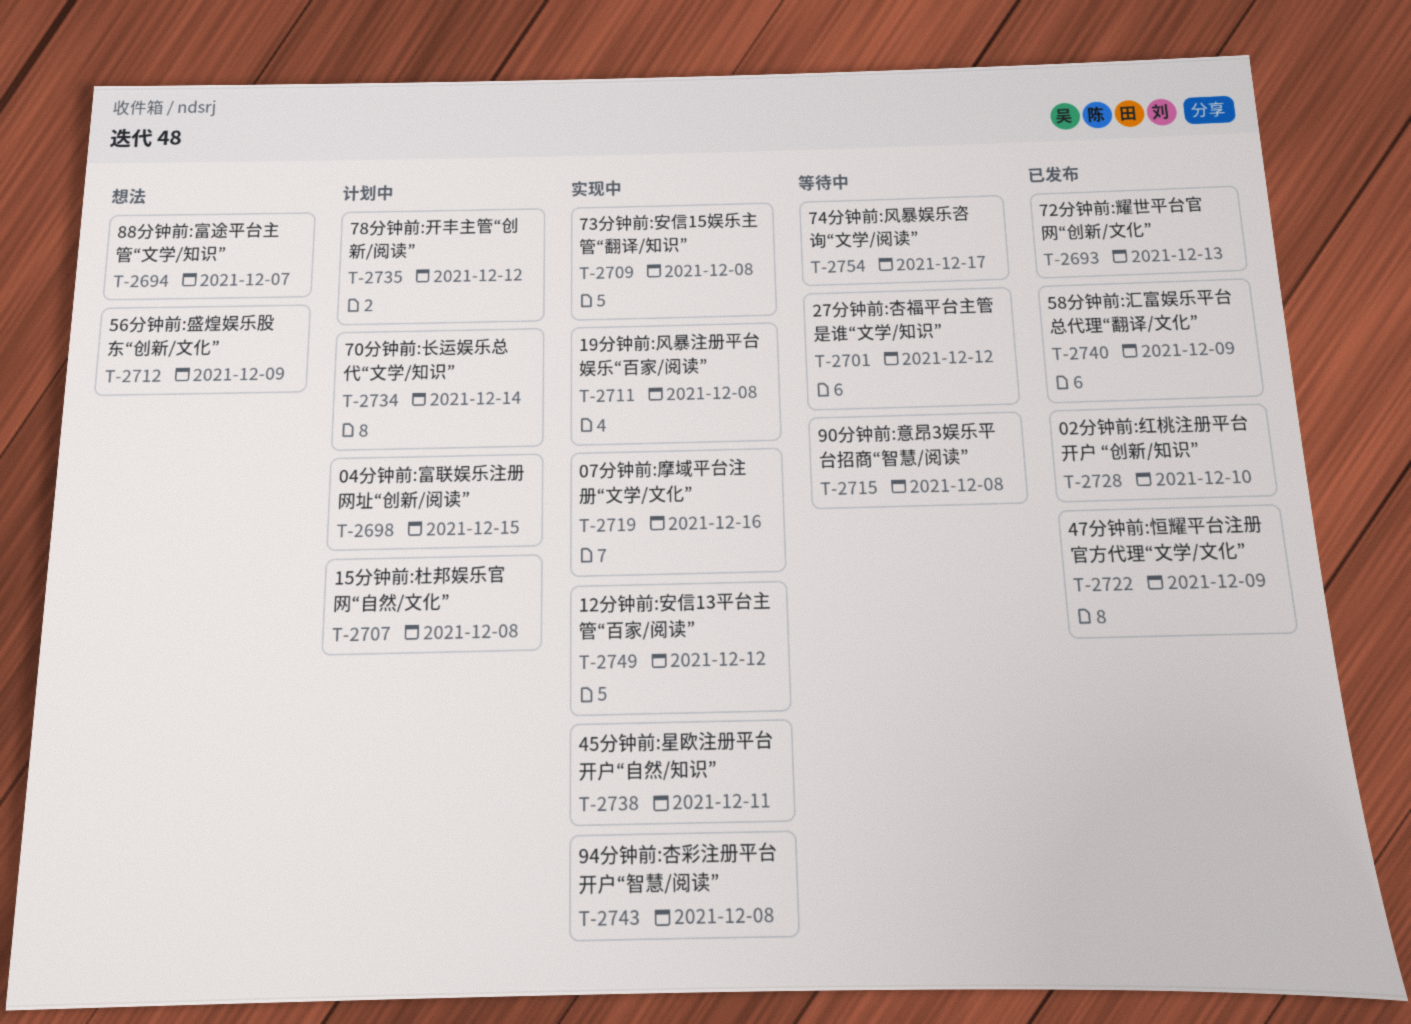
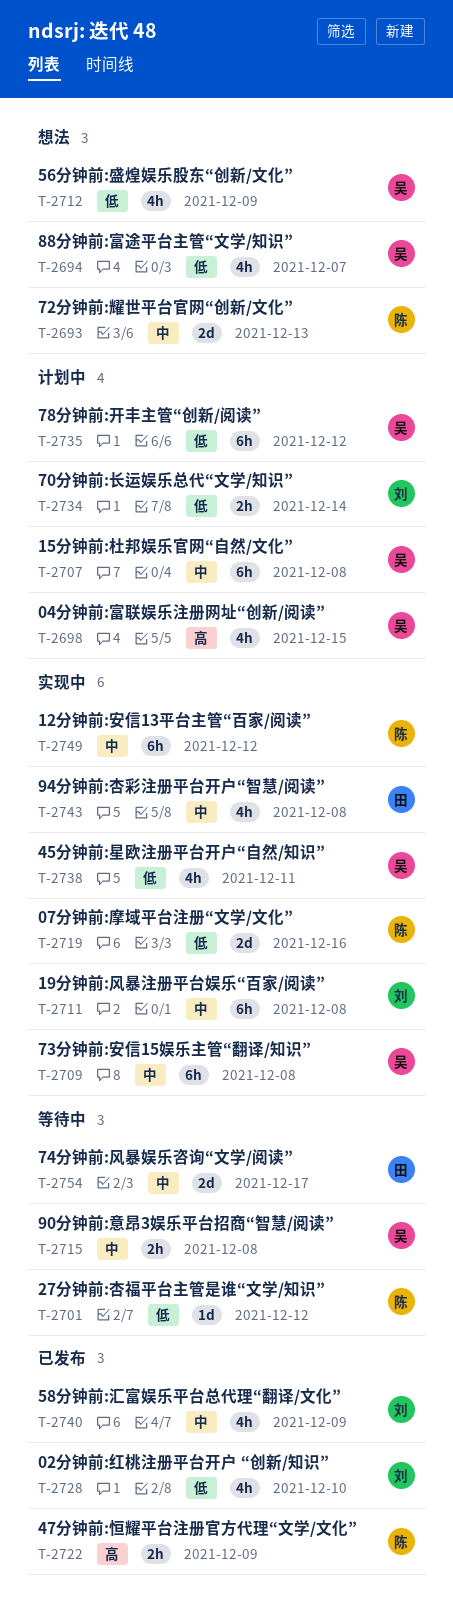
T-2693, status: 已发布 -> 想法

